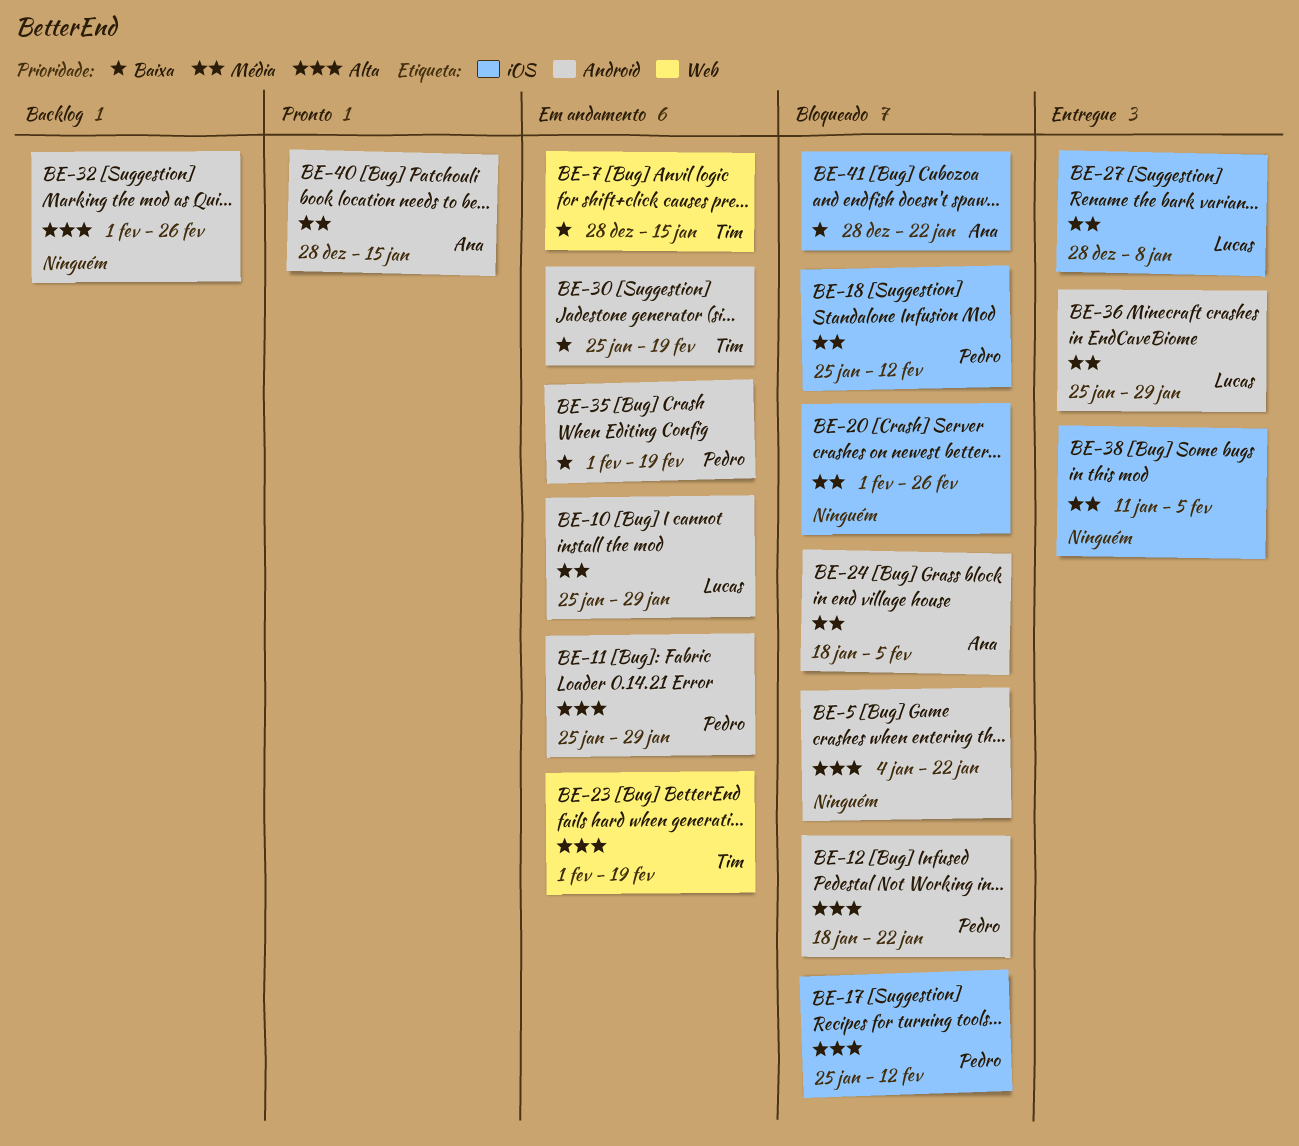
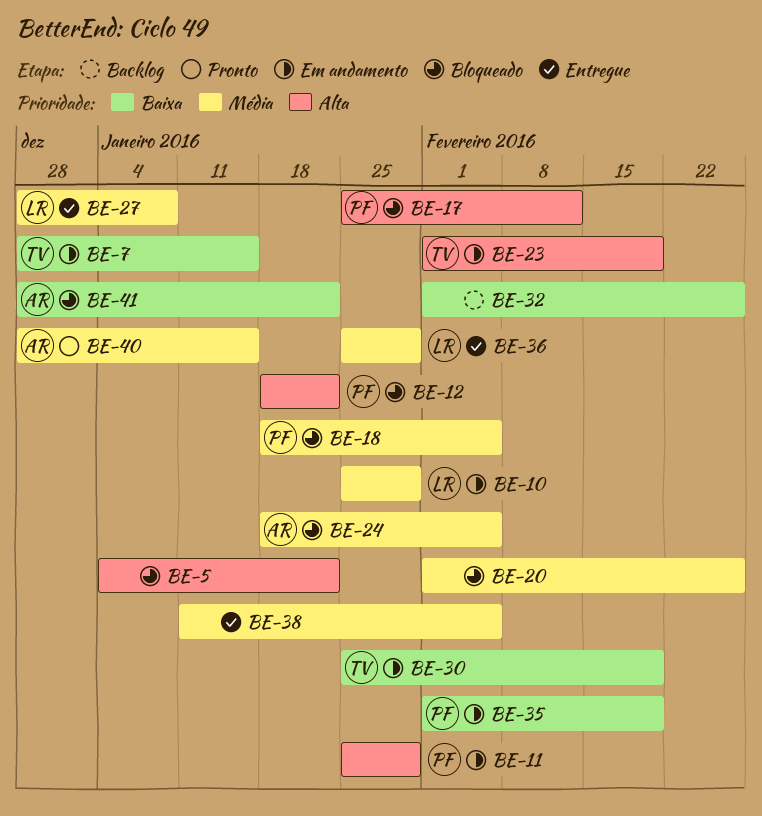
BE-18, start: Jan 25 -> Jan 18
BE-18, due: Feb 12 -> Feb 5
BE-32, priority: Alta -> Baixa

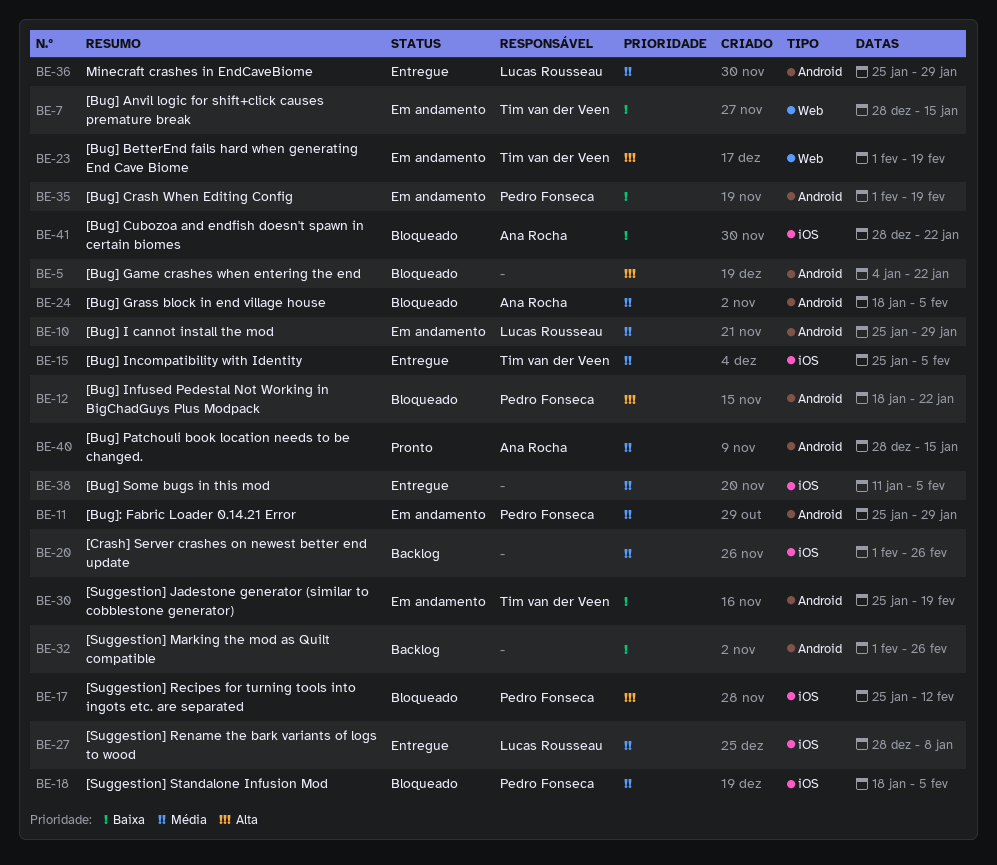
BE-11, priority: Alta -> Média
BE-15: none -> present
BE-20, status: Bloqueado -> Backlog

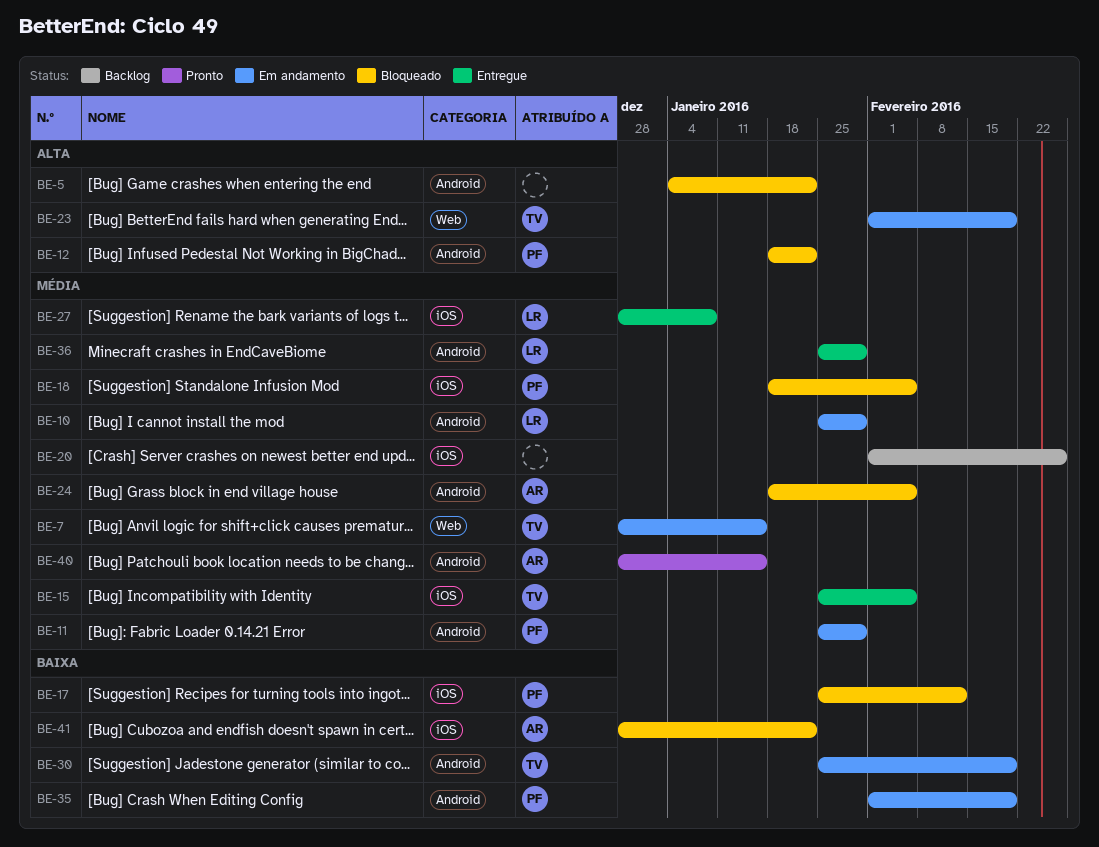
BE-7, priority: Baixa -> Média
BE-17, priority: Alta -> Baixa
BE-32: present -> none
BE-38: present -> none

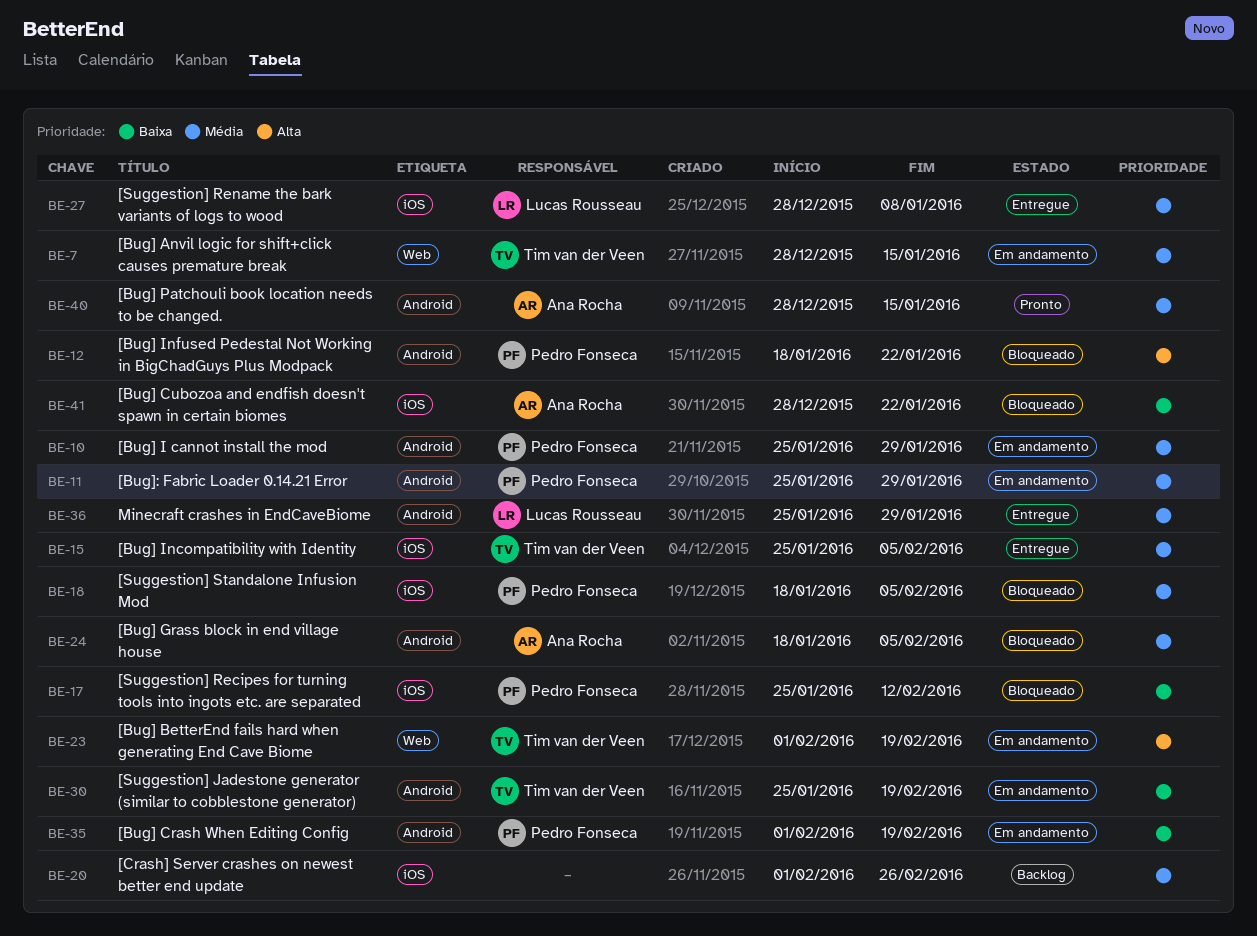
BE-5: present -> none
BE-10, owner: Lucas Rousseau -> Pedro Fonseca

